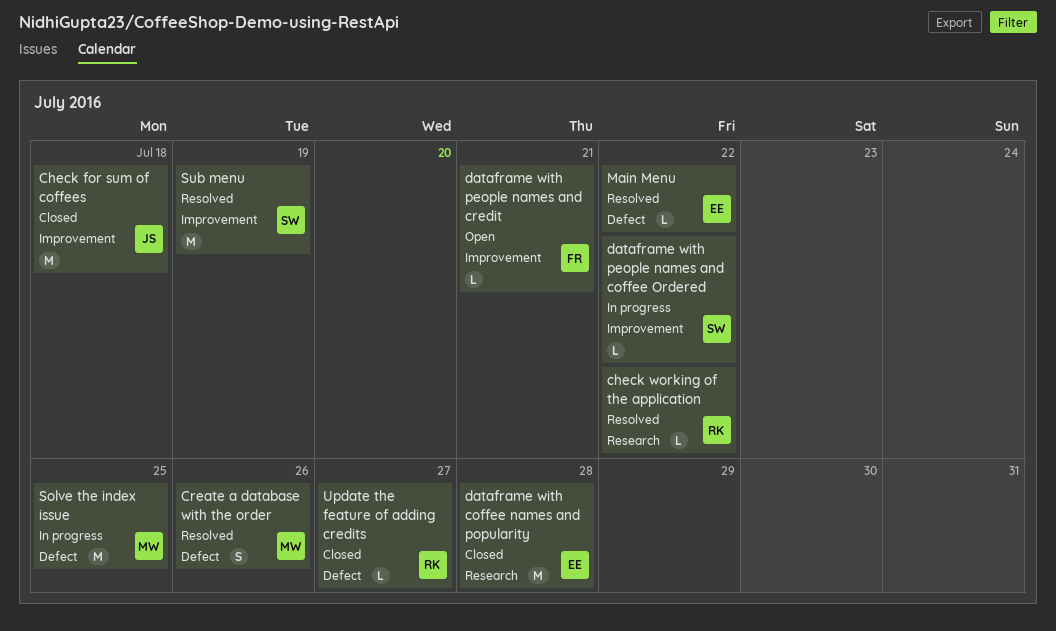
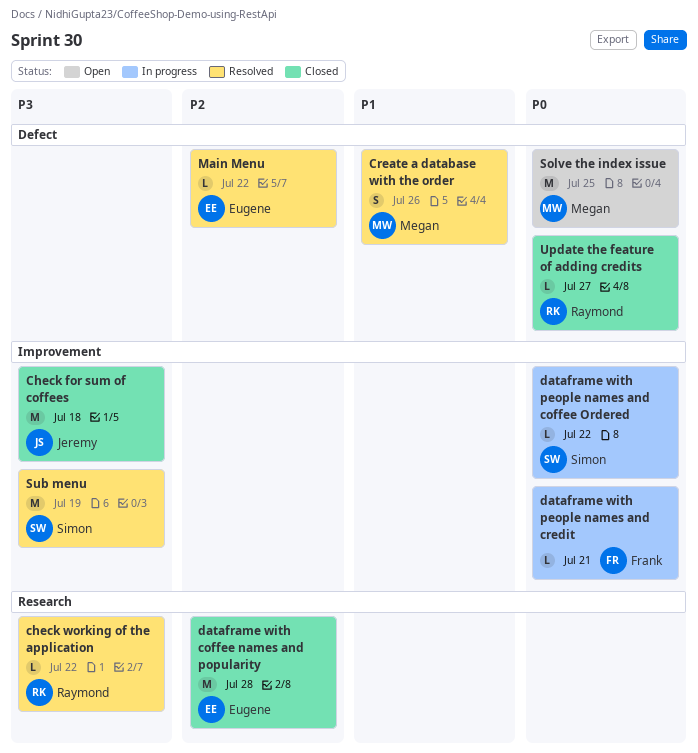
dataframe with people names and credit, status: Open -> In progress
Solve the index issue, status: In progress -> Open

